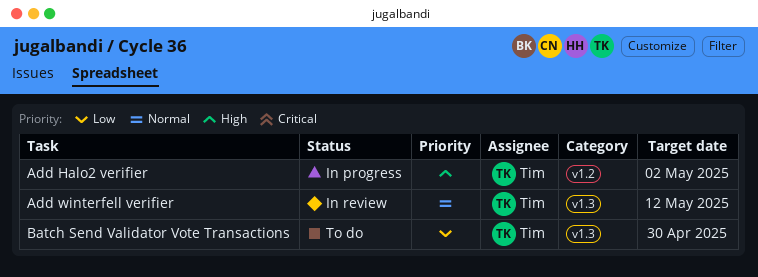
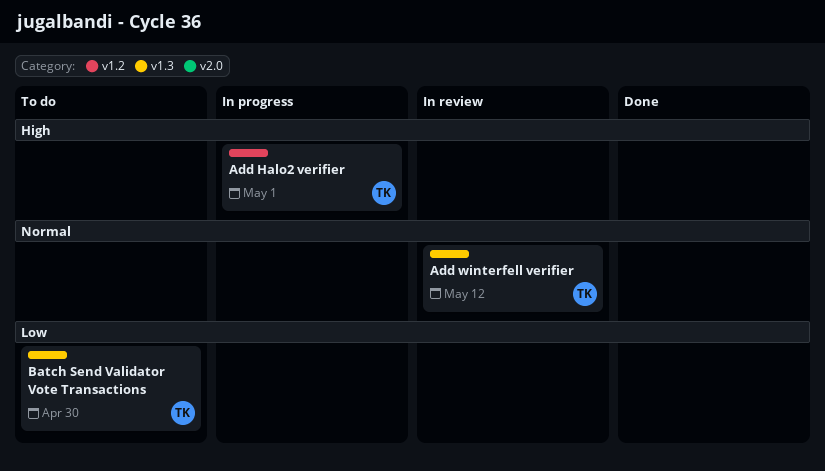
Add Halo2 verifier, due: May 2 -> May 1

